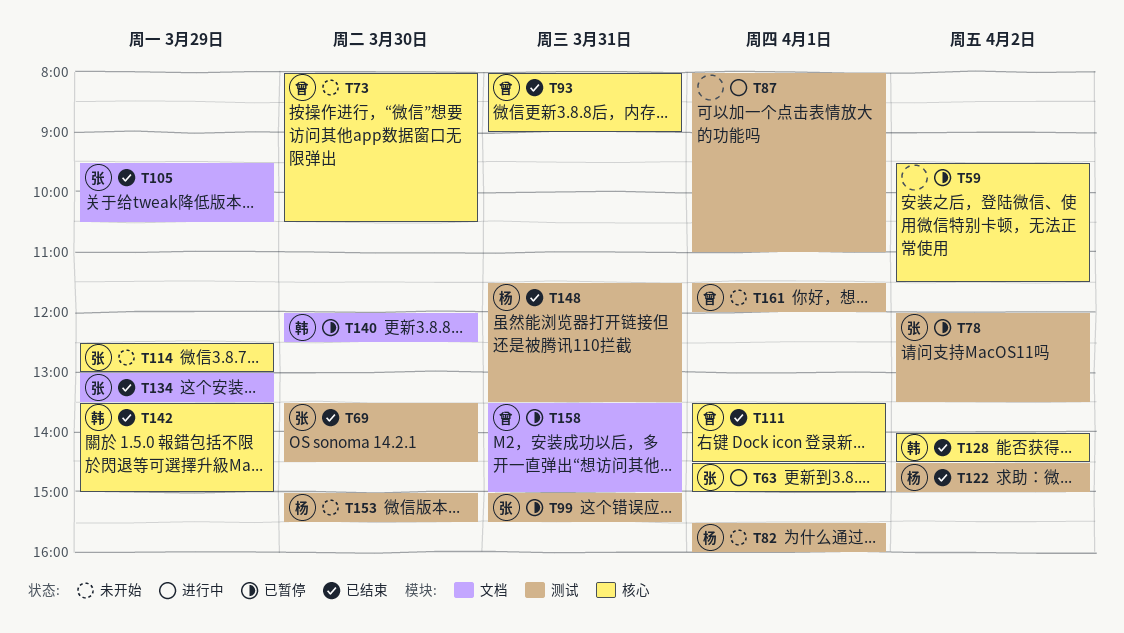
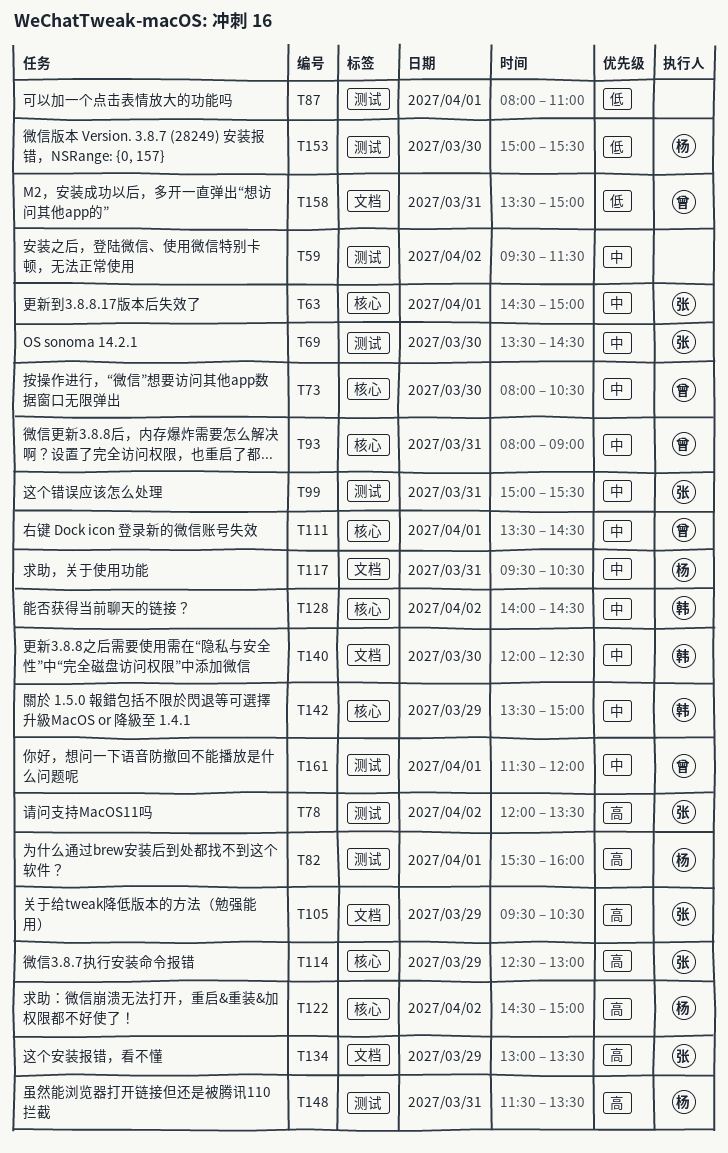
T59, label: 核心 -> 测试
T117: none -> present
T122, label: 测试 -> 核心

